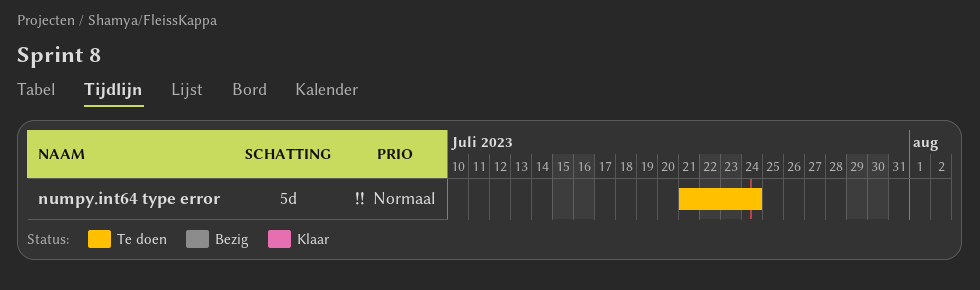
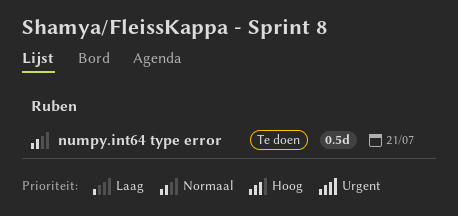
numpy.int64 type error, estimate: 5d -> 0.5d
numpy.int64 type error, due: Jul 24 -> Jul 21

